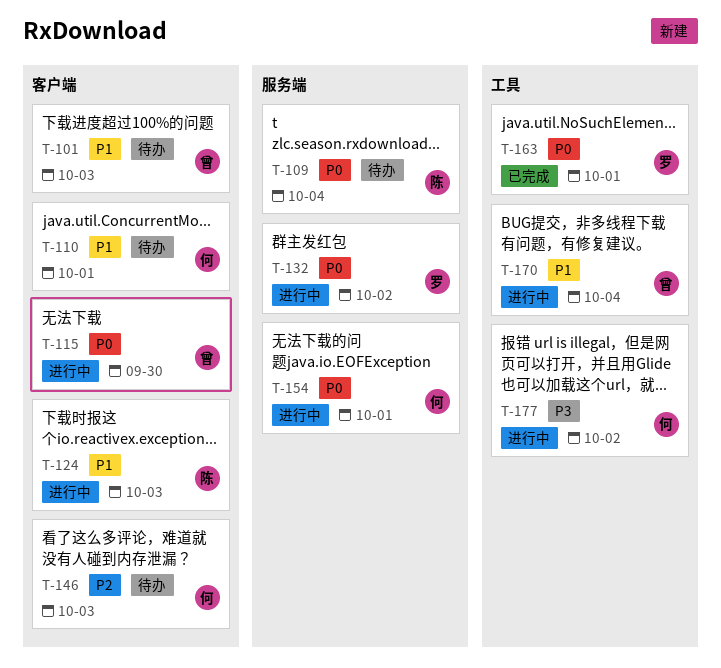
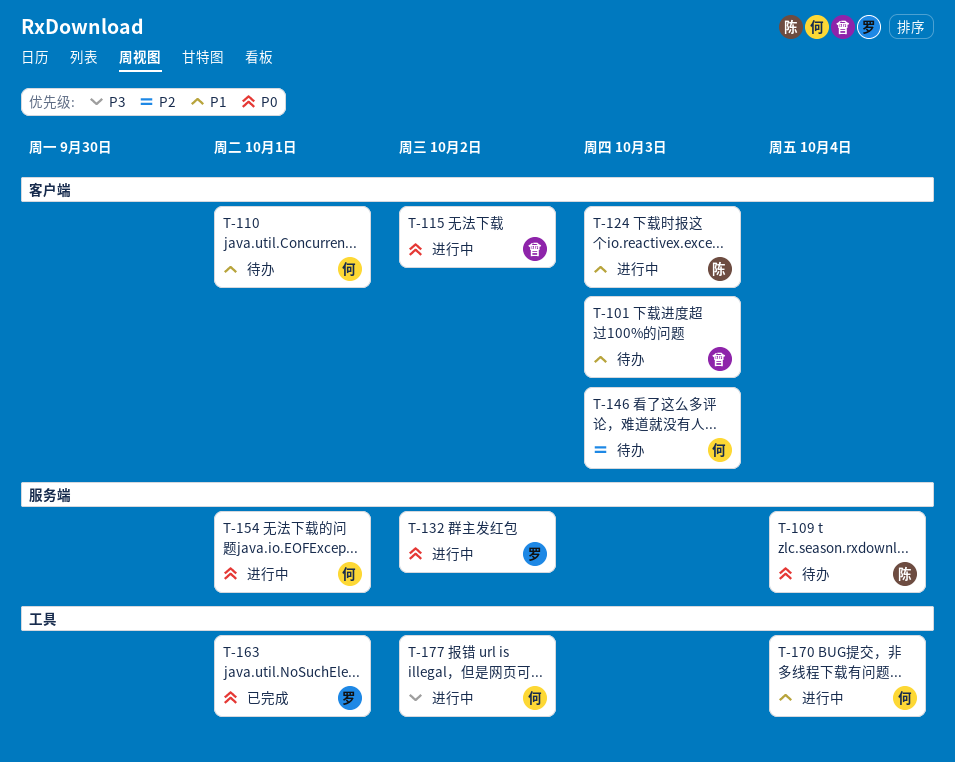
T-115, due: Sep 30 -> Oct 2
T-170, owner: 曾 -> 何

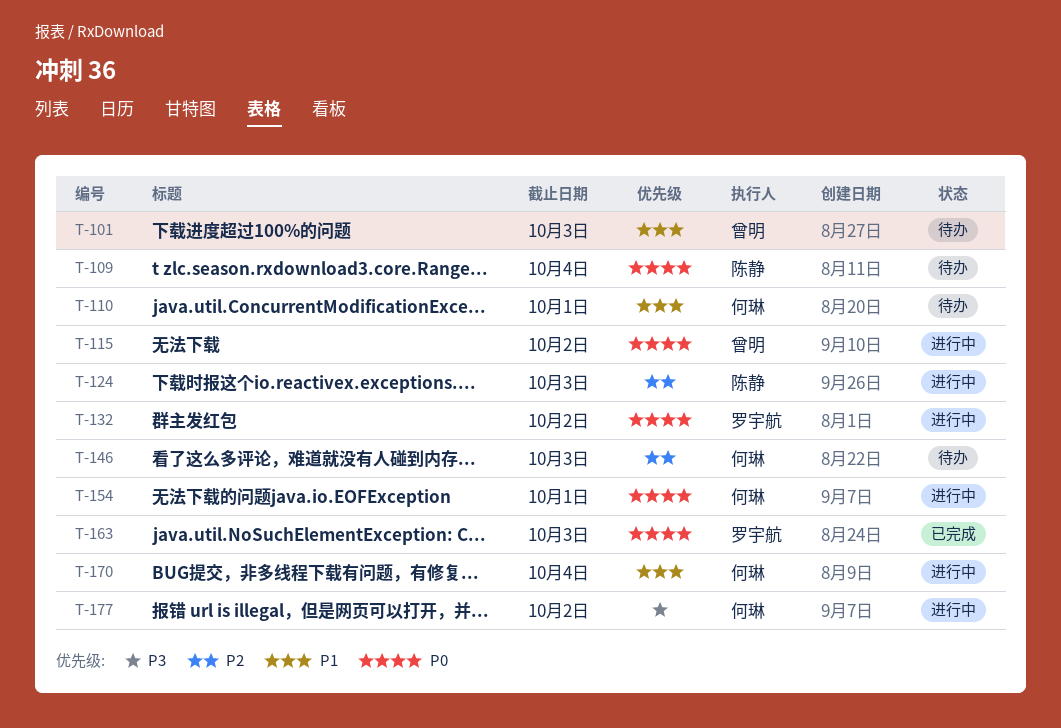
T-124, priority: P1 -> P2
T-163, due: Oct 1 -> Oct 3

